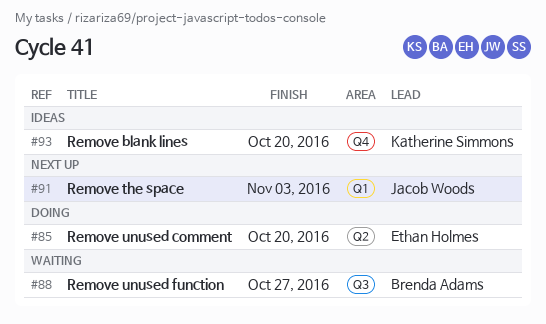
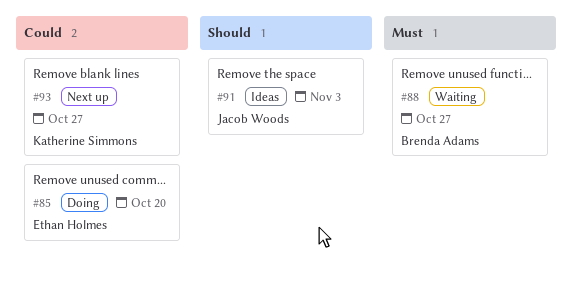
#91, status: Next up -> Ideas
#93, status: Ideas -> Next up
#93, due: Oct 20 -> Oct 27

